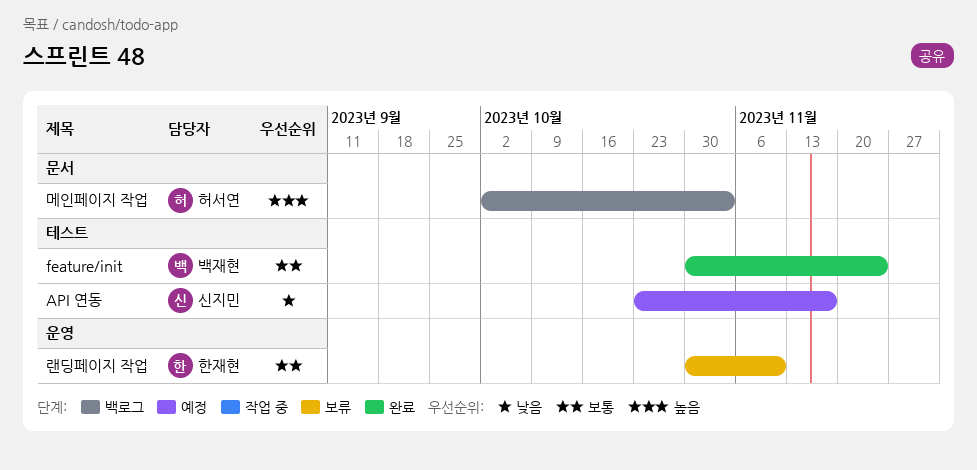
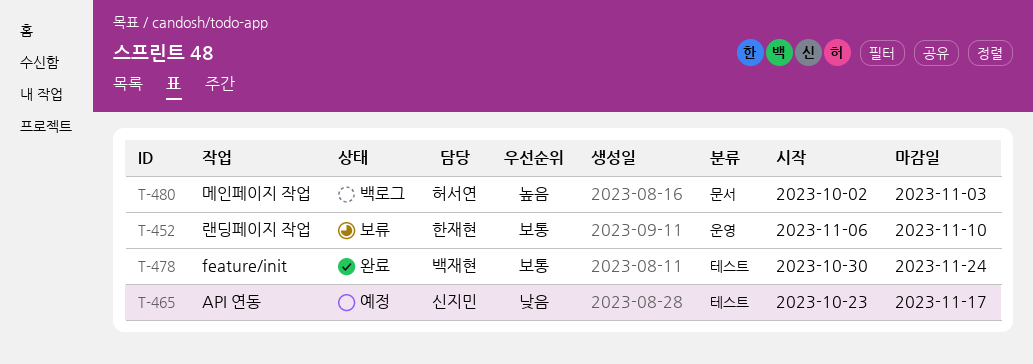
랜딩페이지 작업, start: Oct 30 -> Nov 6

